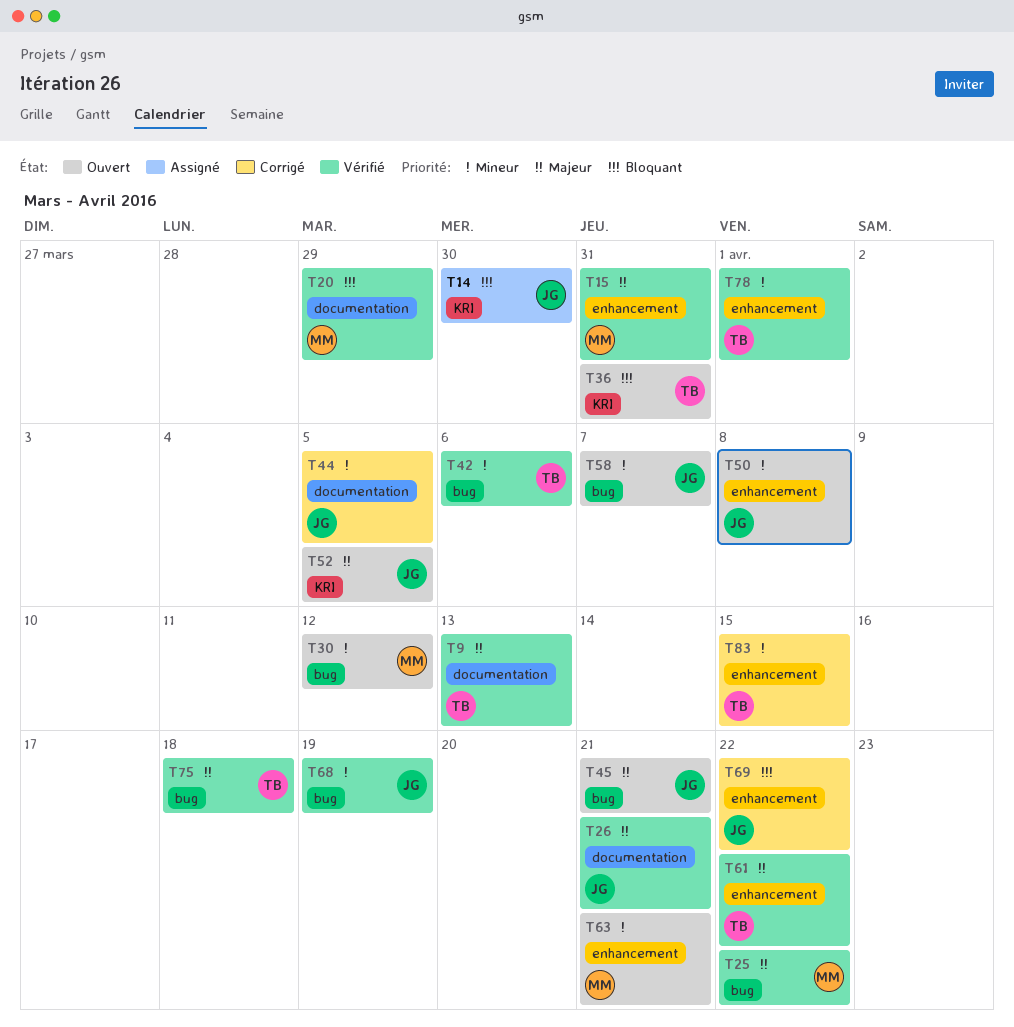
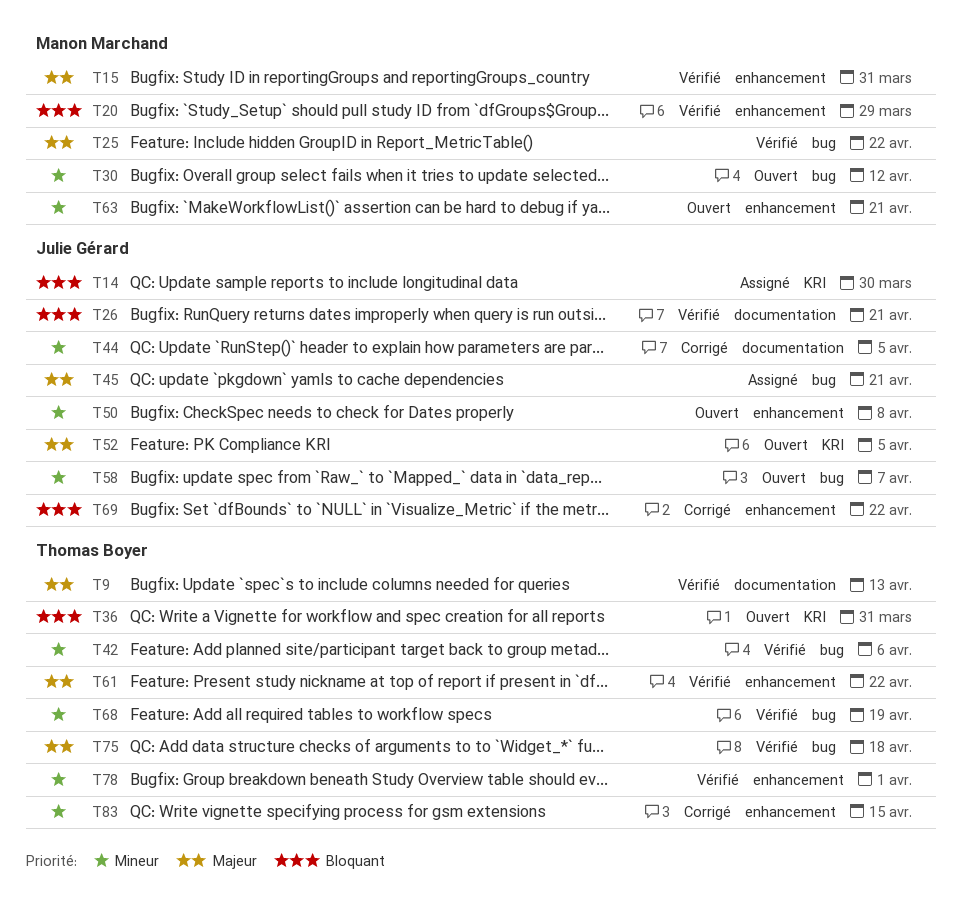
T20, label: documentation -> enhancement
T26, priority: Majeur -> Bloquant
T45, status: Ouvert -> Assigné
T68, owner: Julie Gérard -> Thomas Boyer

